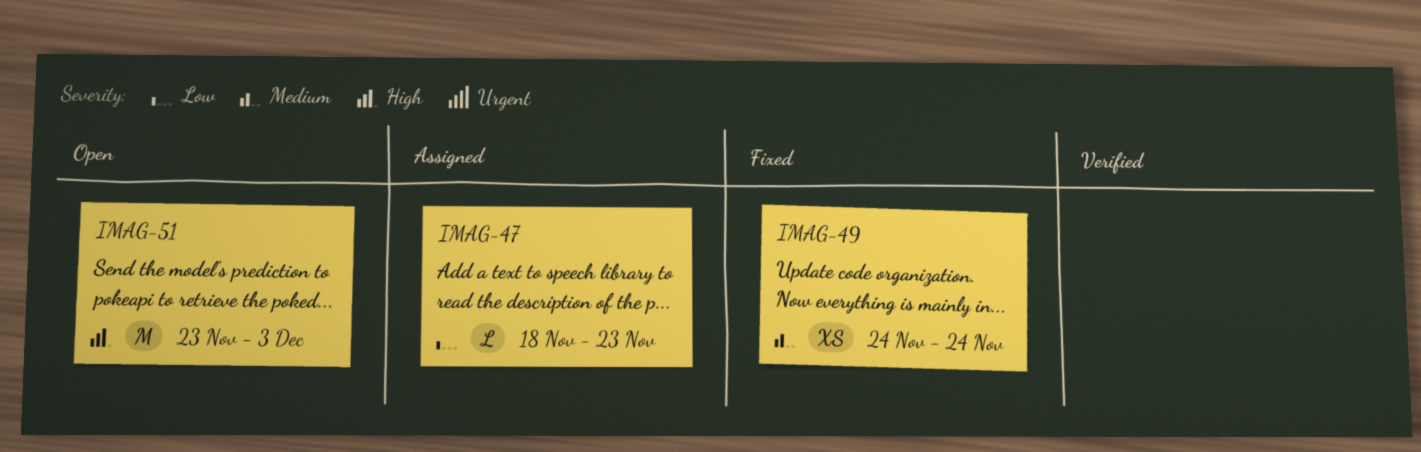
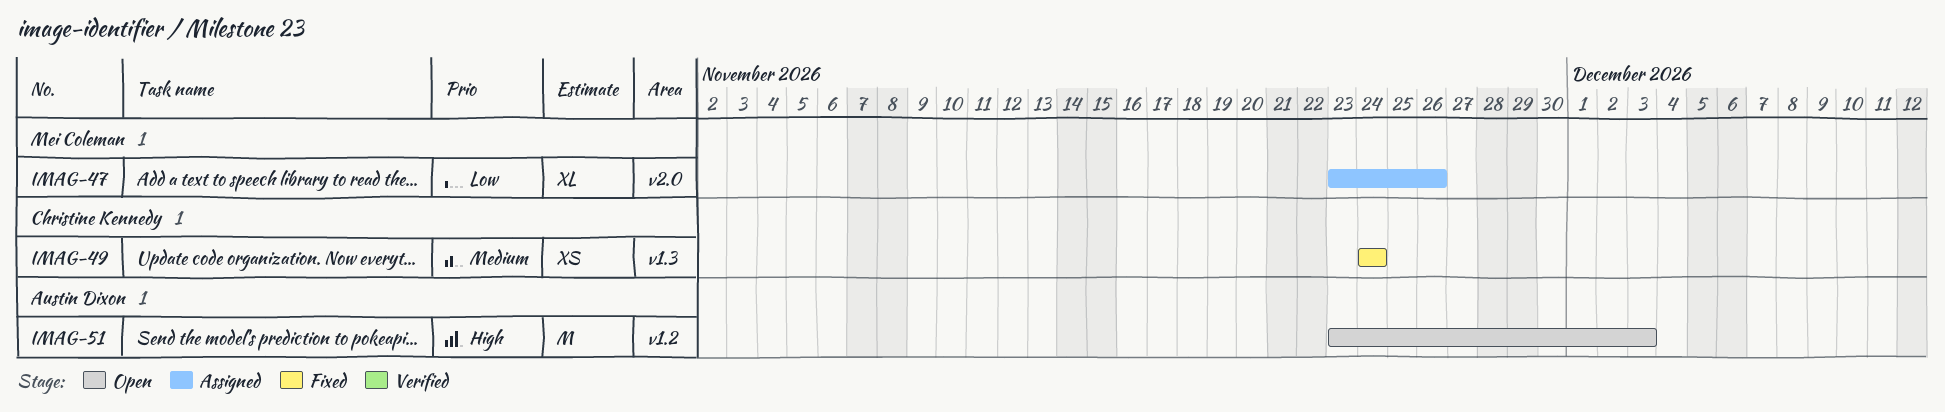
IMAG-47, estimate: L -> XL
IMAG-47, start: Nov 18 -> Nov 23
IMAG-47, due: Nov 23 -> Nov 26

